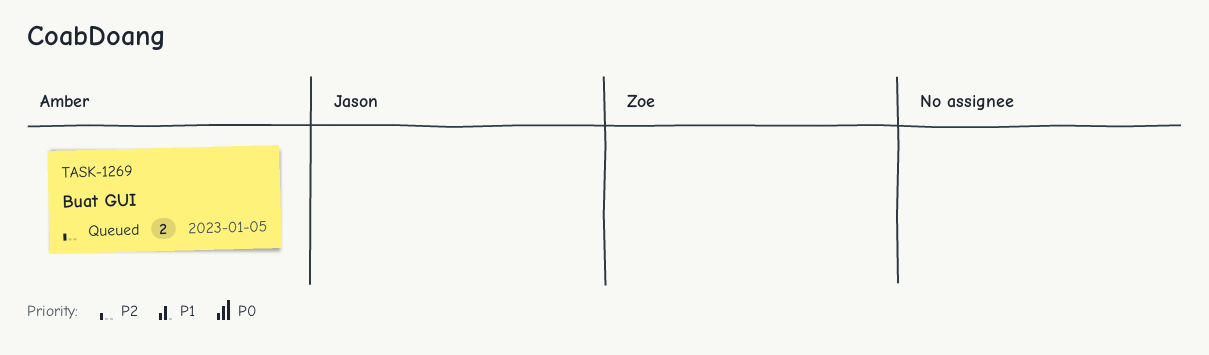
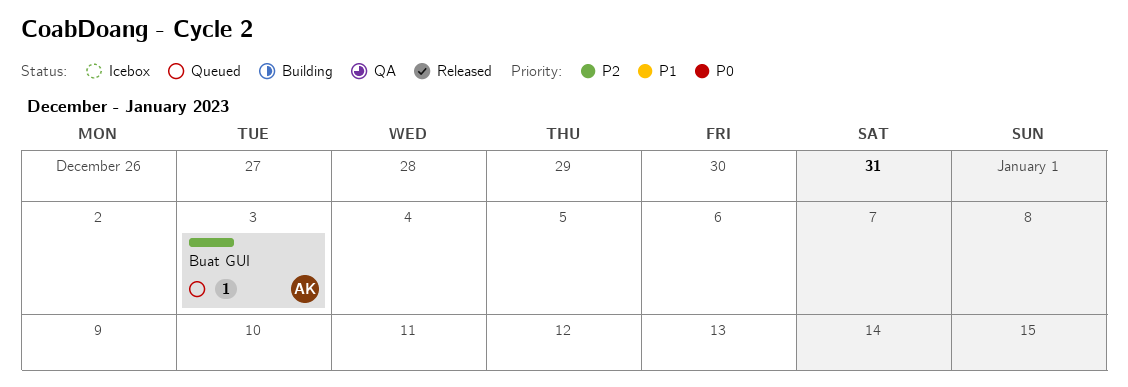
Buat GUI, estimate: 2 -> 1
Buat GUI, due: Jan 5 -> Jan 3

